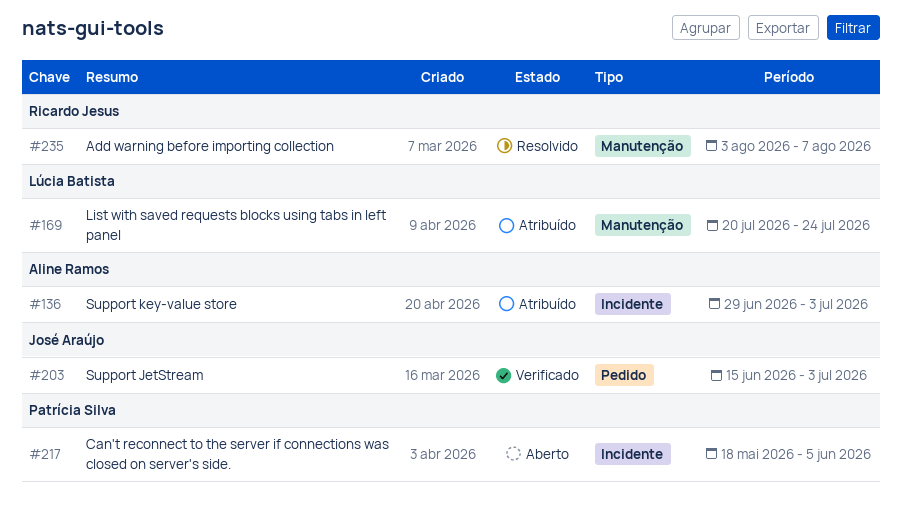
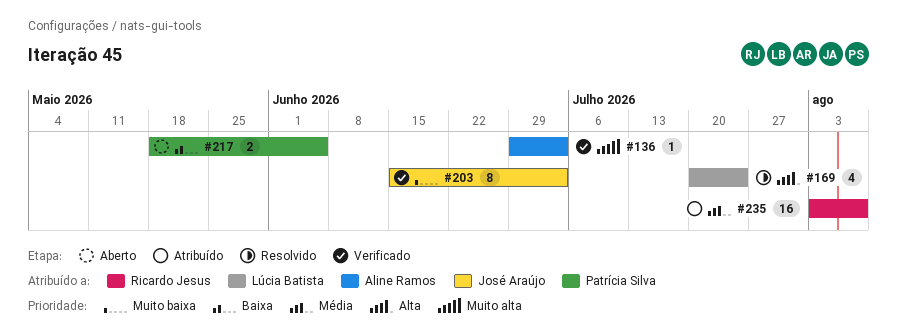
#136, status: Atribuído -> Verificado
#169, status: Atribuído -> Resolvido
#235, status: Resolvido -> Atribuído

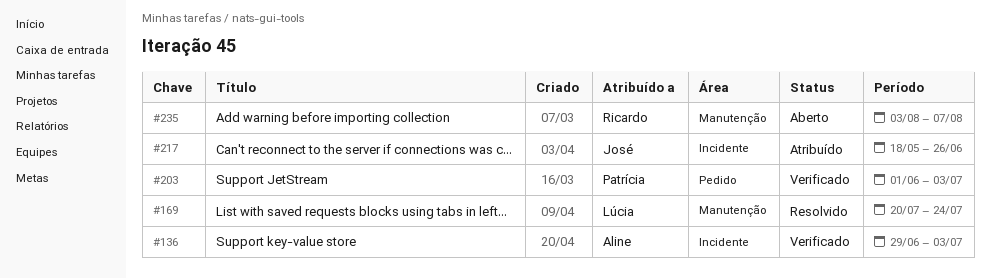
#203, owner: José Araújo -> Patrícia Silva
#203, start: Jun 15 -> Jun 1
#217, status: Aberto -> Atribuído
#217, owner: Patrícia Silva -> José Araújo
#217, due: Jun 5 -> Jun 26
#235, status: Atribuído -> Aberto

